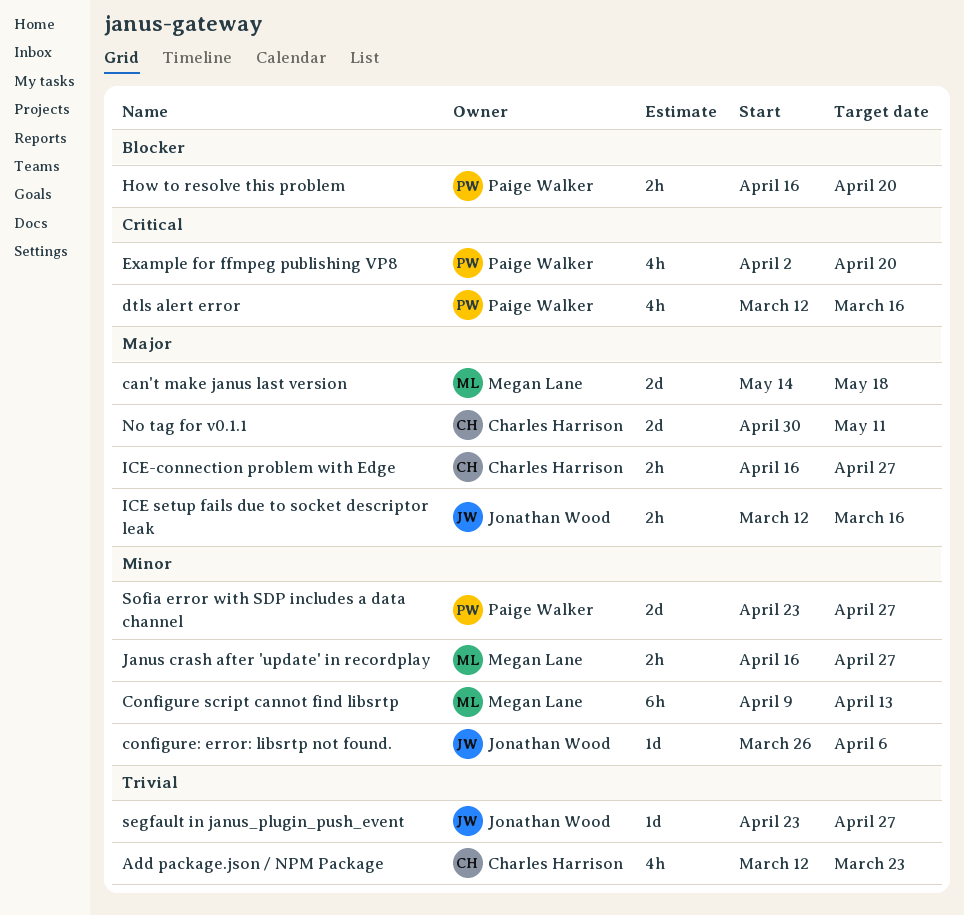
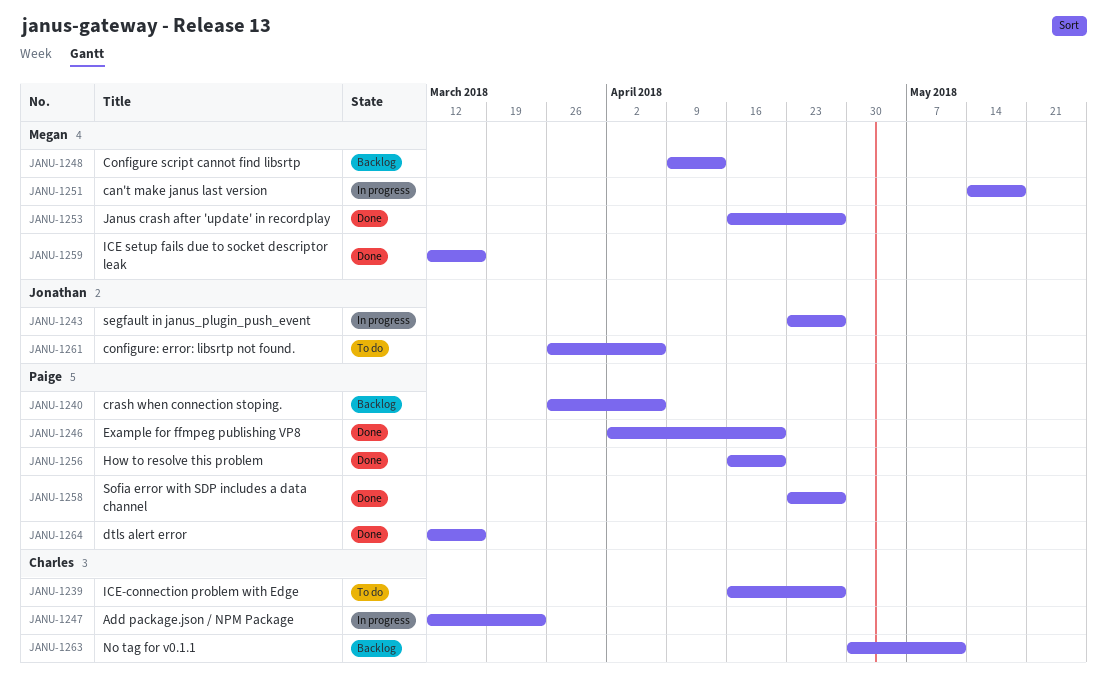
crash when connection stoping.: none -> present
ICE setup fails due to socket descriptor leak, owner: Jonathan Wood -> Megan Lane

